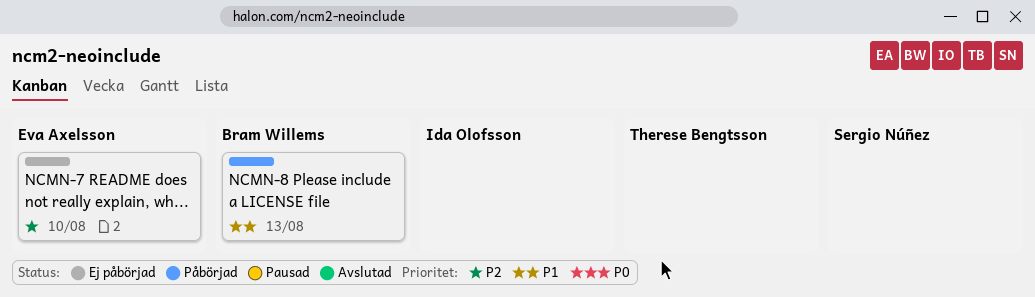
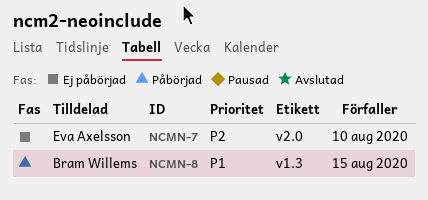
NCMN-8, due: Aug 13 -> Aug 15

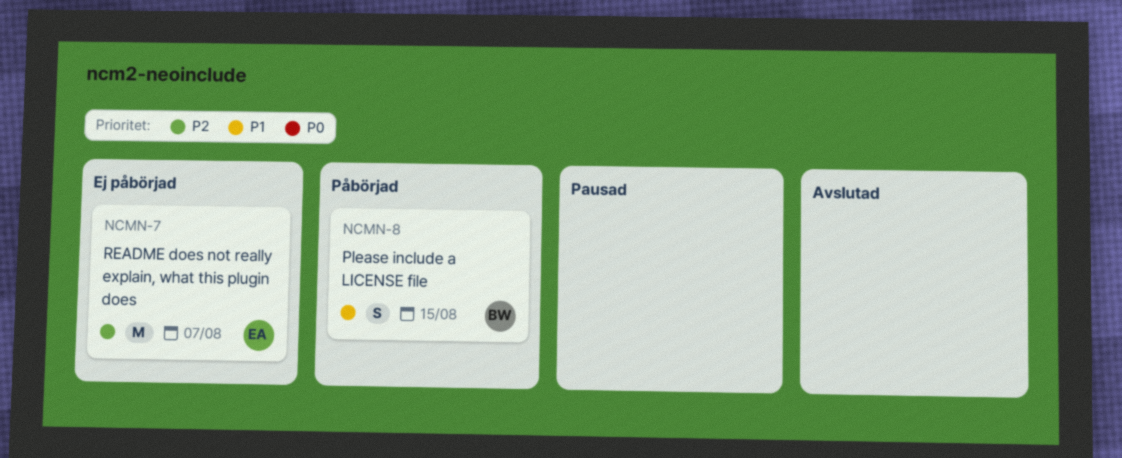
NCMN-7, due: Aug 10 -> Aug 7

